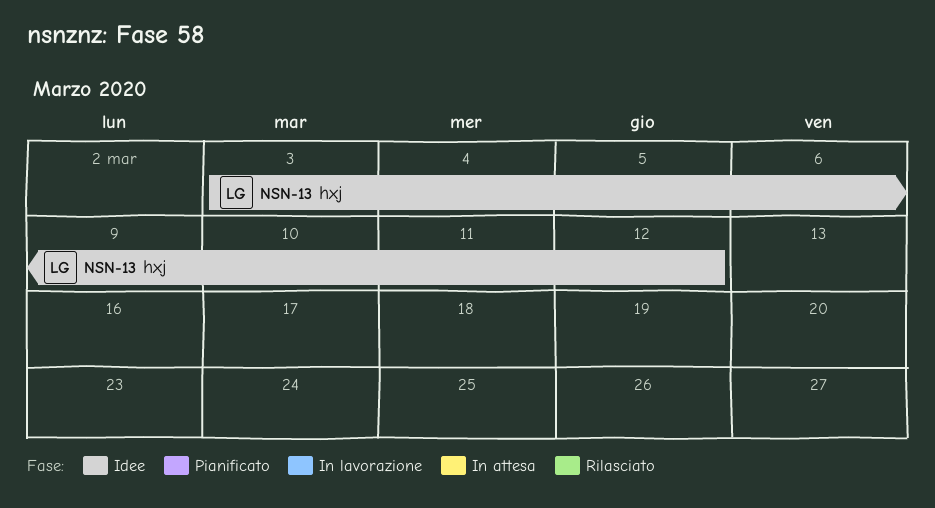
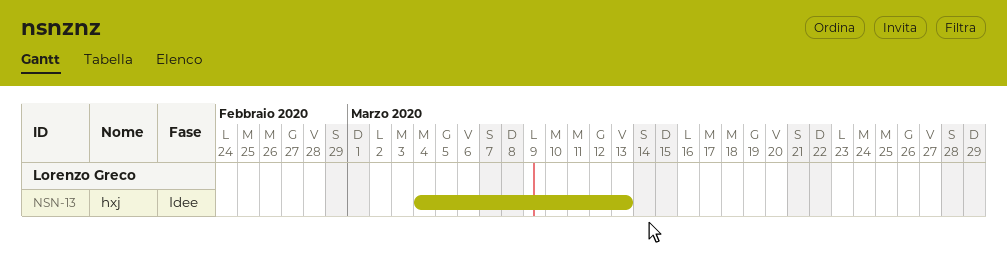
NSN-13, start: Mar 3 -> Mar 4
NSN-13, due: Mar 12 -> Mar 13

